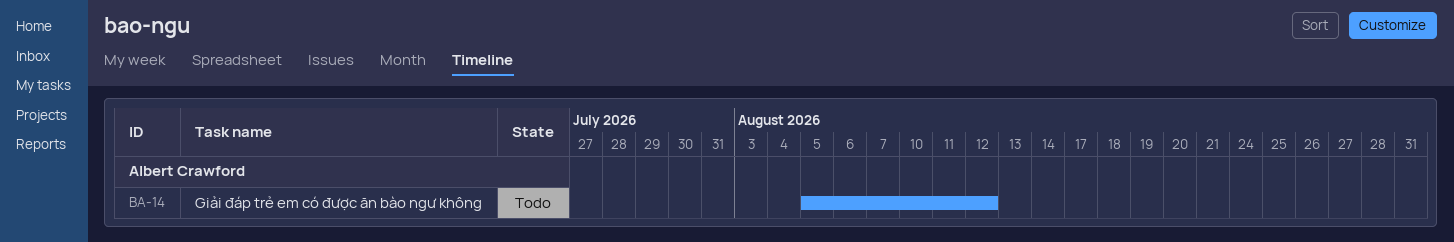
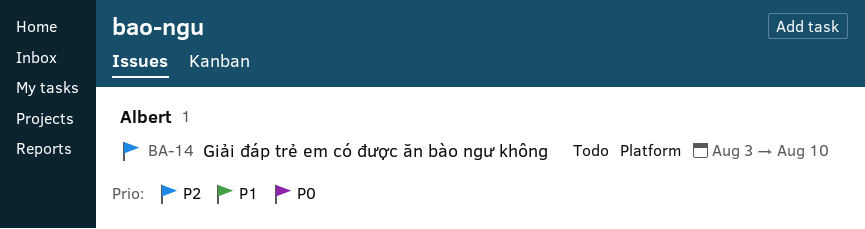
BA-14, start: Aug 5 -> Aug 3
BA-14, due: Aug 12 -> Aug 10

